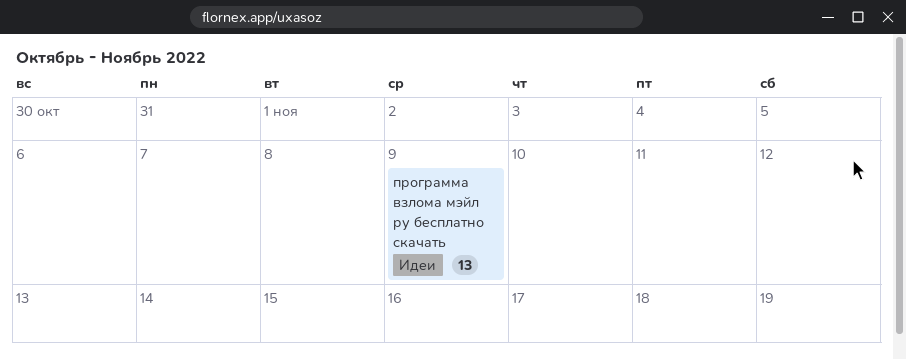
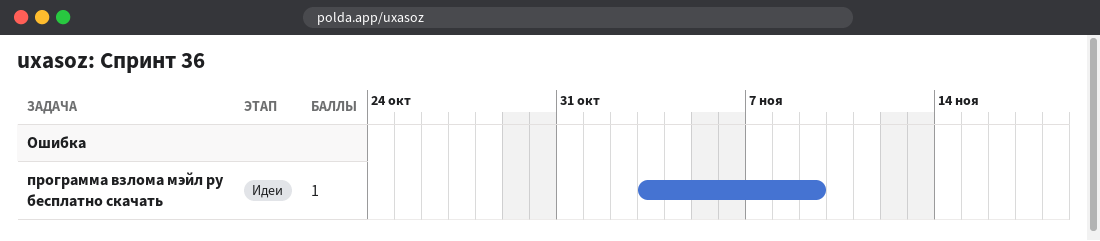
программа взлома мэйл ру бесплатно скачать, estimate: 13 -> 1

